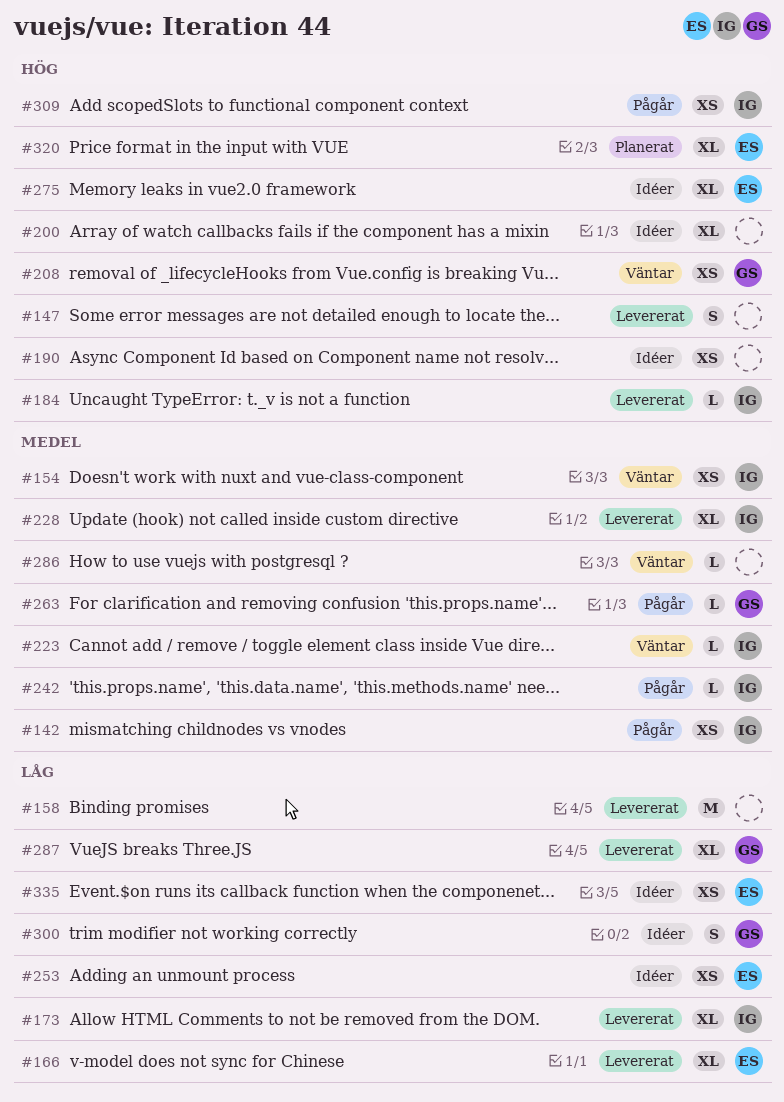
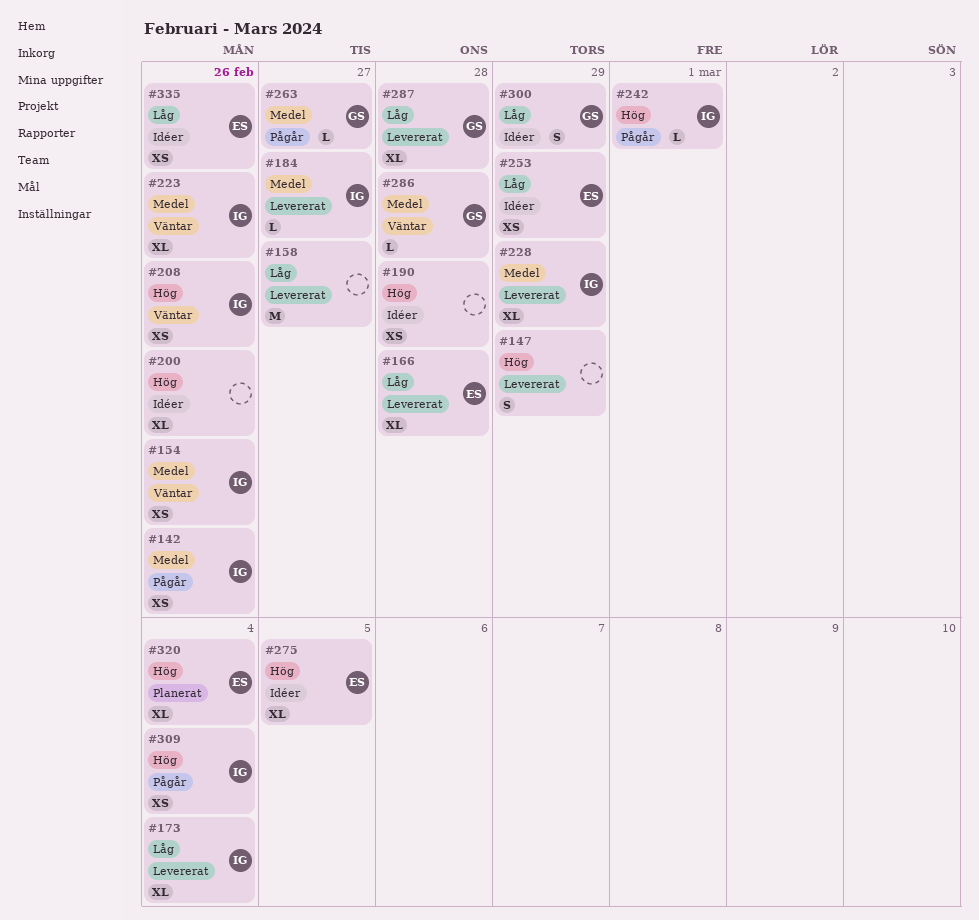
#184, priority: Hög -> Medel
#208, owner: GS -> IG
#223, estimate: L -> XL
#242, priority: Medel -> Hög
#286, owner: none -> GS

